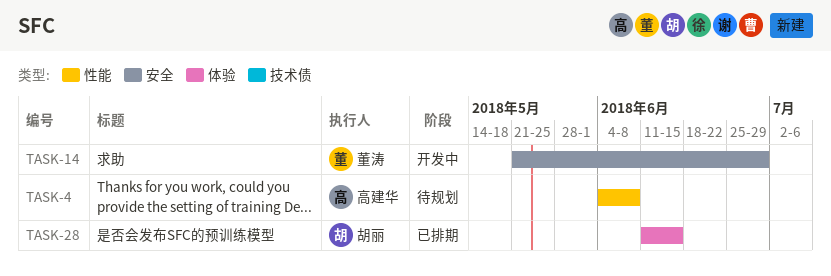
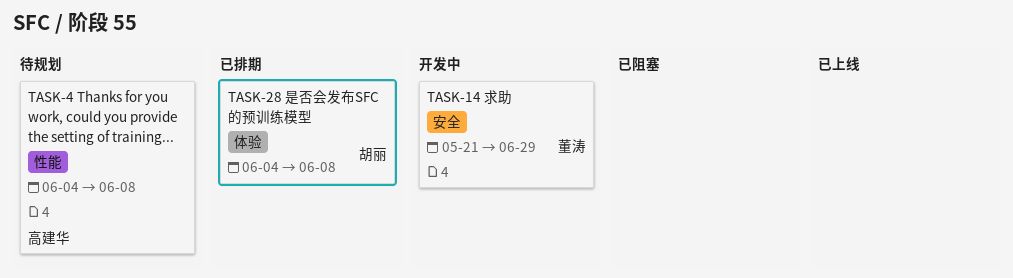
TASK-28, start: Jun 11 -> Jun 4
TASK-28, due: Jun 15 -> Jun 8

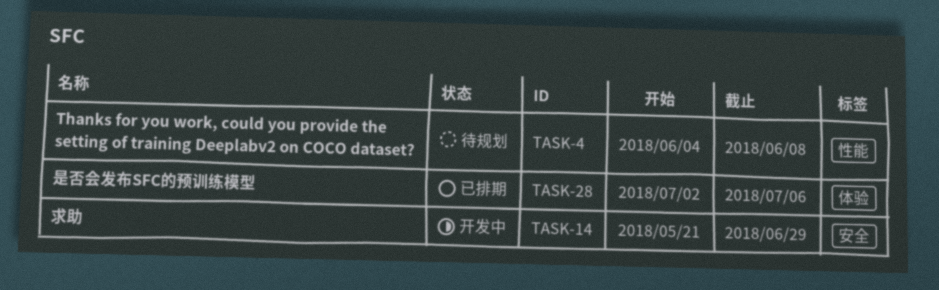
TASK-28, start: Jun 4 -> Jul 2
TASK-28, due: Jun 8 -> Jul 6

